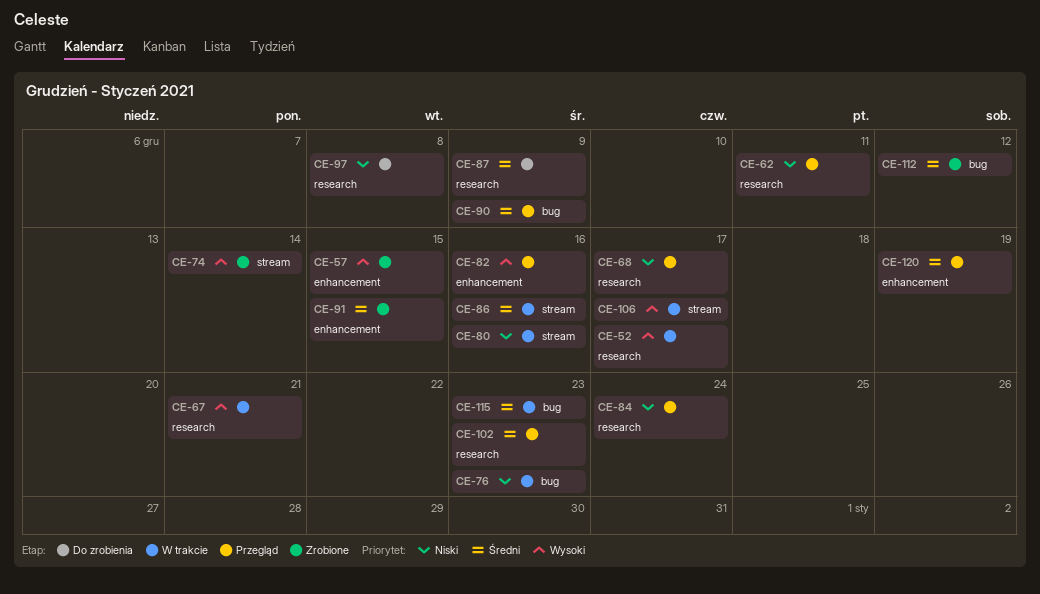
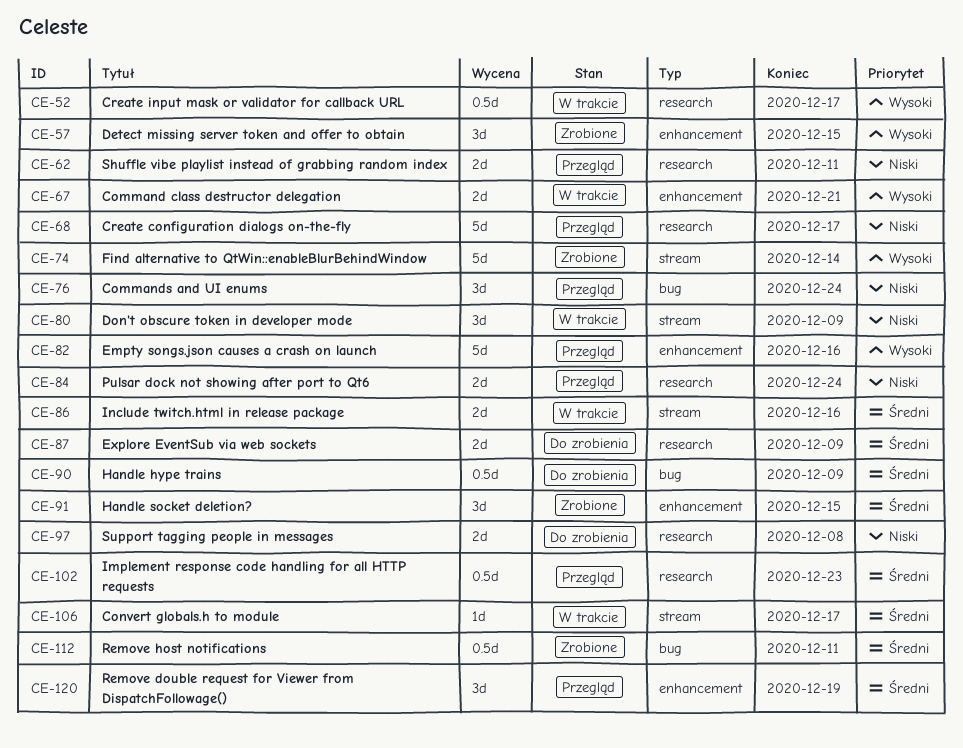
CE-67, label: research -> enhancement
CE-76, status: W trakcie -> Przegląd
CE-76, due: Dec 23 -> Dec 24
CE-80, due: Dec 16 -> Dec 9
CE-90, status: Przegląd -> Do zrobienia
CE-106, priority: Wysoki -> Średni
CE-112, due: Dec 12 -> Dec 11
CE-115: present -> none

